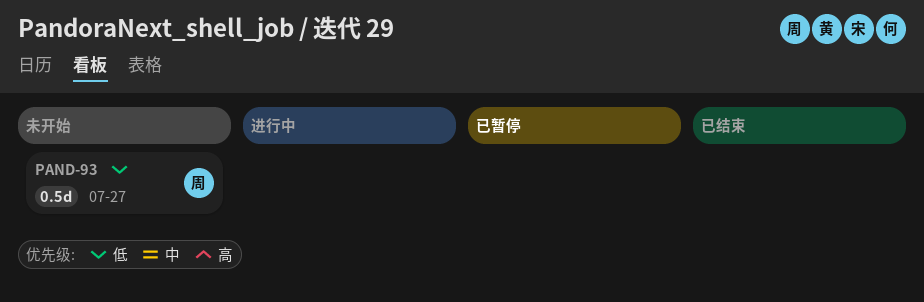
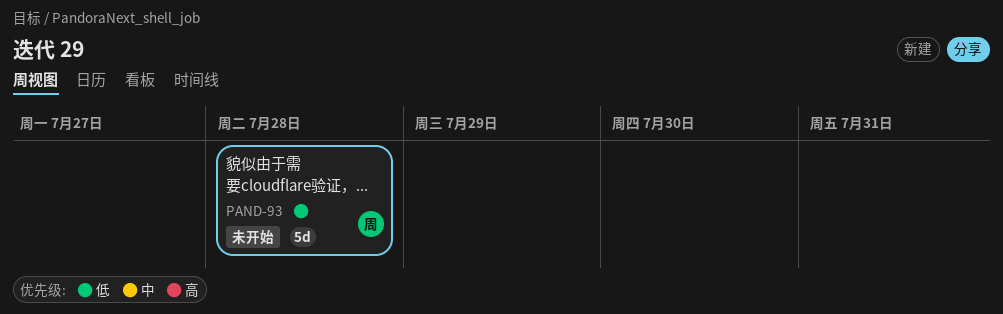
PAND-93, estimate: 0.5d -> 5d
PAND-93, due: Jul 27 -> Jul 28

